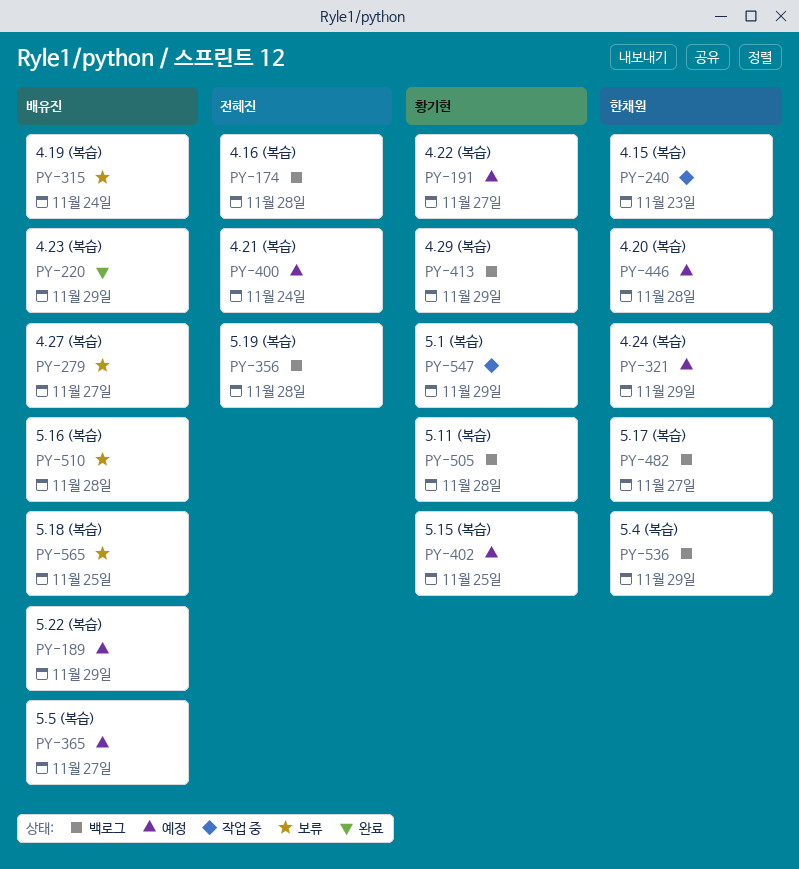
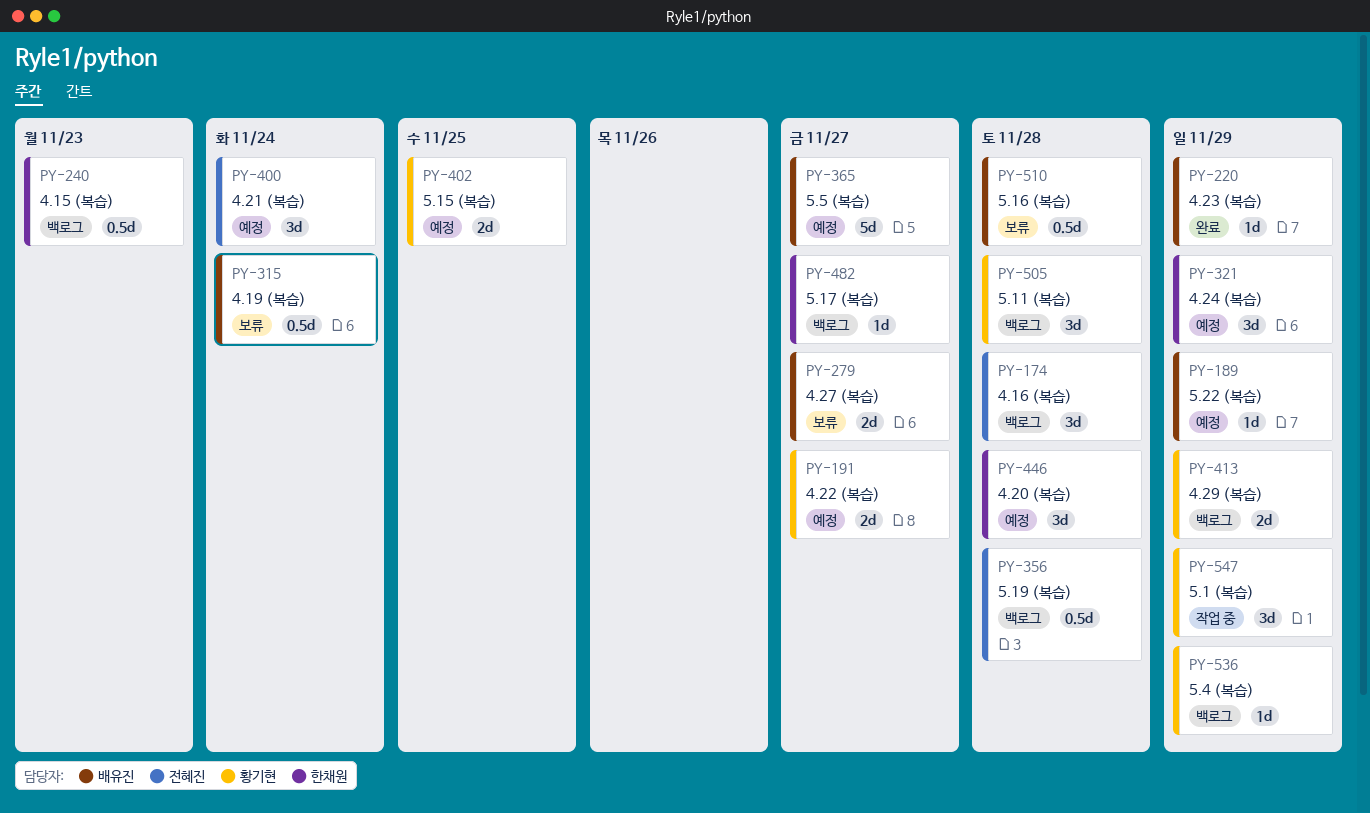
PY-240, status: 작업 중 -> 백로그
PY-536, owner: 한채원 -> 황기현
PY-565: present -> none

